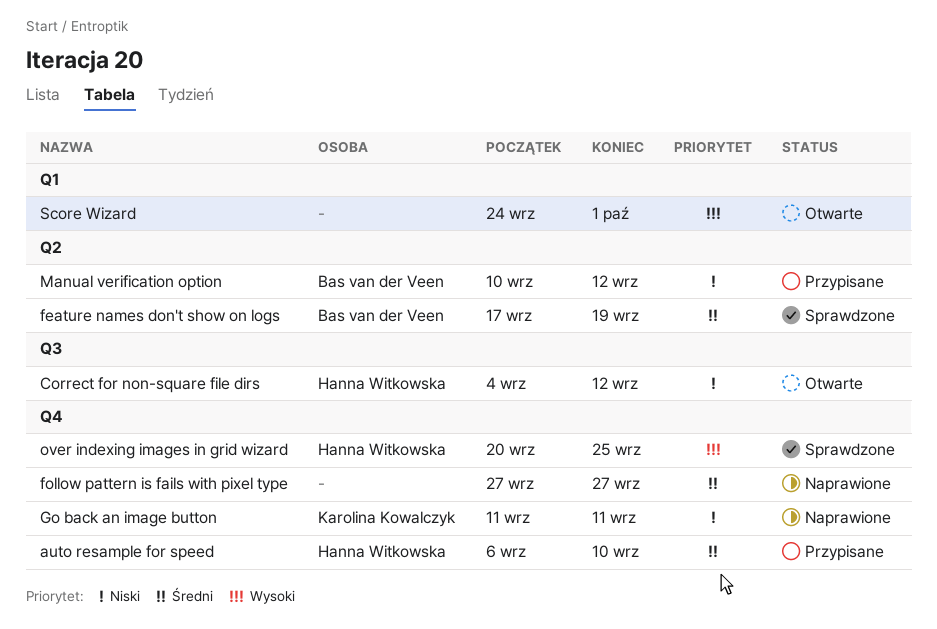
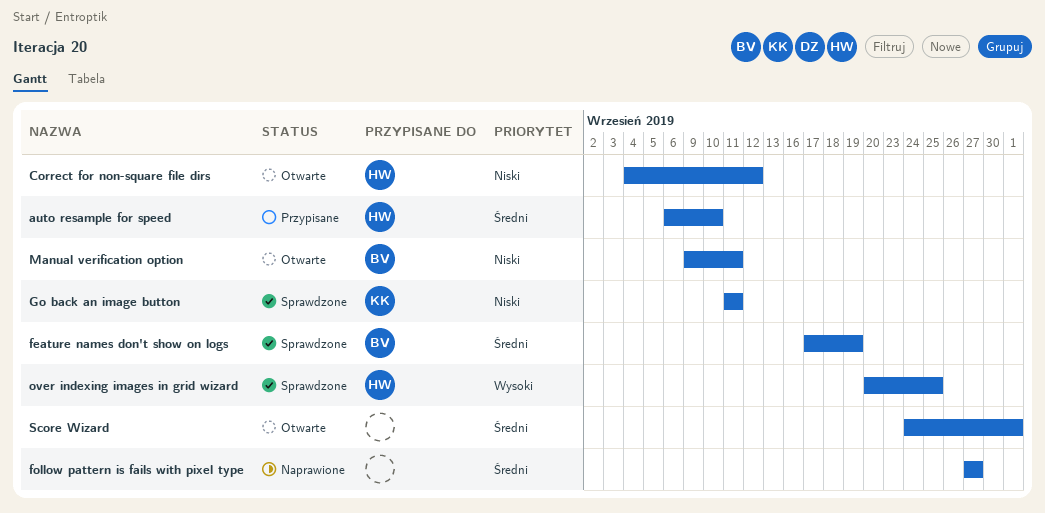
Go back an image button, status: Naprawione -> Sprawdzone
Manual verification option, status: Przypisane -> Otwarte
Manual verification option, start: Sep 10 -> Sep 9
Manual verification option, due: Sep 12 -> Sep 11
Score Wizard, priority: Wysoki -> Średni

